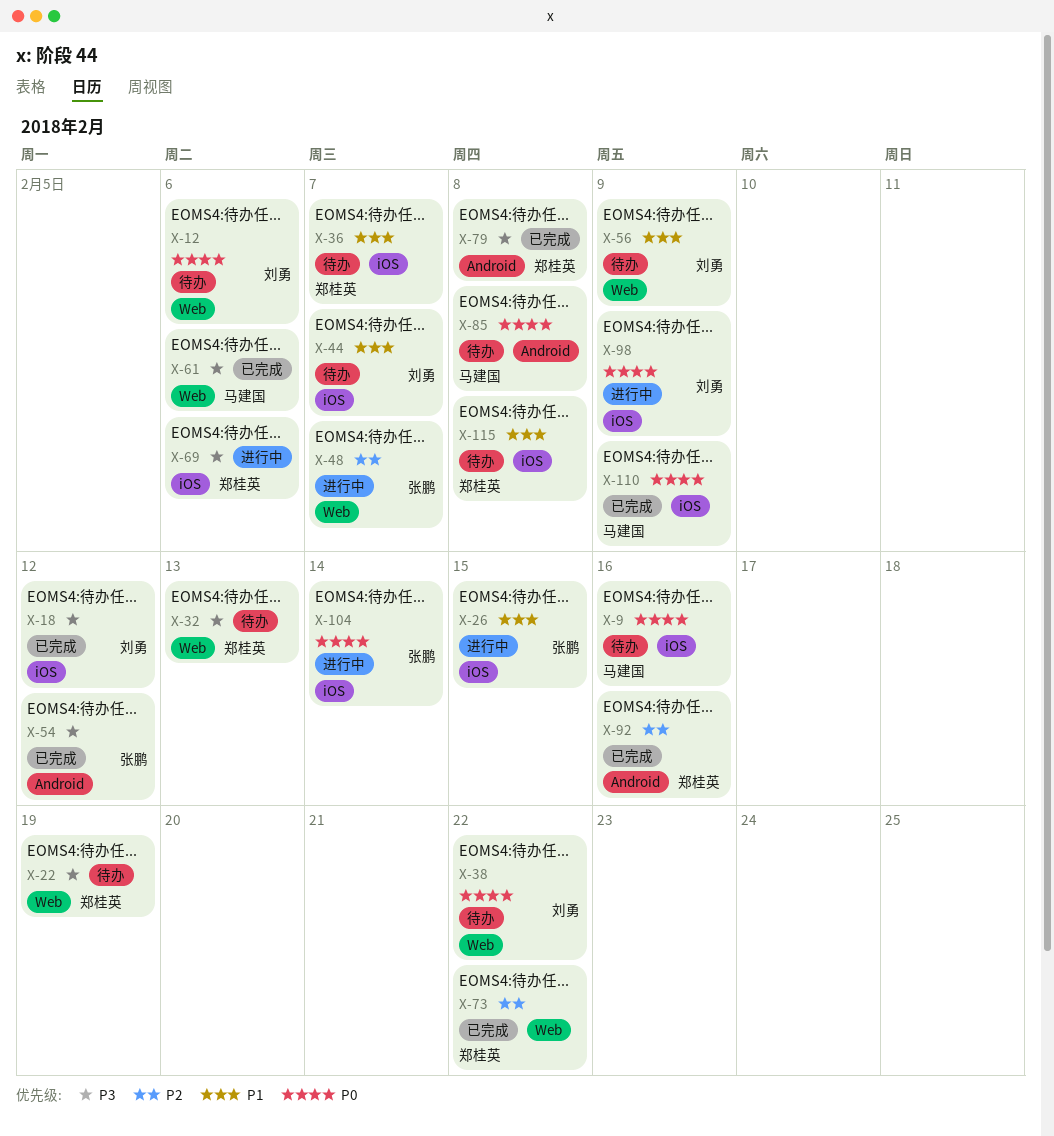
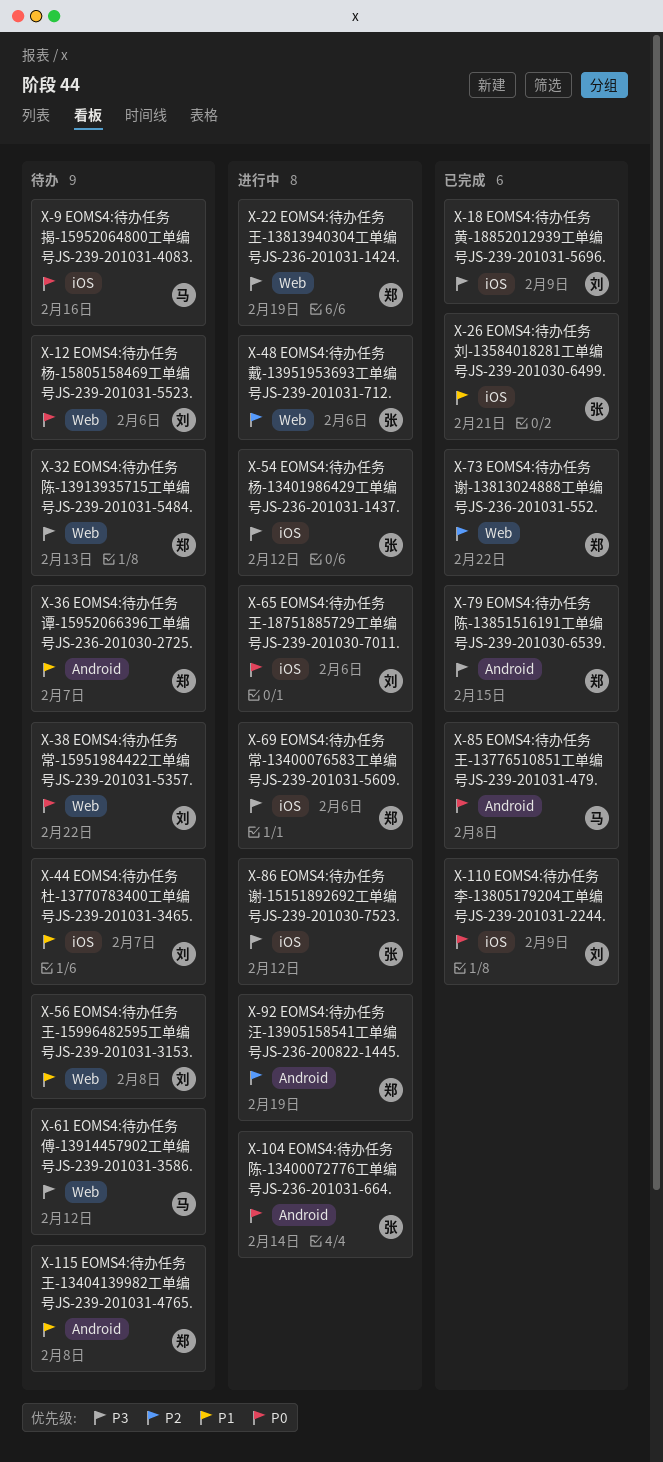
X-18, due: Feb 12 -> Feb 9
X-22, status: 待办 -> 进行中
X-26, status: 进行中 -> 已完成
X-26, due: Feb 15 -> Feb 21
X-36, label: iOS -> Android
X-48, due: Feb 7 -> Feb 6
X-54, status: 已完成 -> 进行中
X-54, label: Android -> iOS
X-56, due: Feb 9 -> Feb 8
X-61, status: 已完成 -> 待办
X-61, due: Feb 6 -> Feb 12
X-65: none -> present
X-79, due: Feb 8 -> Feb 15
X-85, status: 待办 -> 已完成
X-86: none -> present
X-92, status: 已完成 -> 进行中
X-92, due: Feb 16 -> Feb 19
X-98: present -> none
X-104, label: iOS -> Android
X-110, owner: 马建国 -> 刘勇
X-115, label: iOS -> Android

